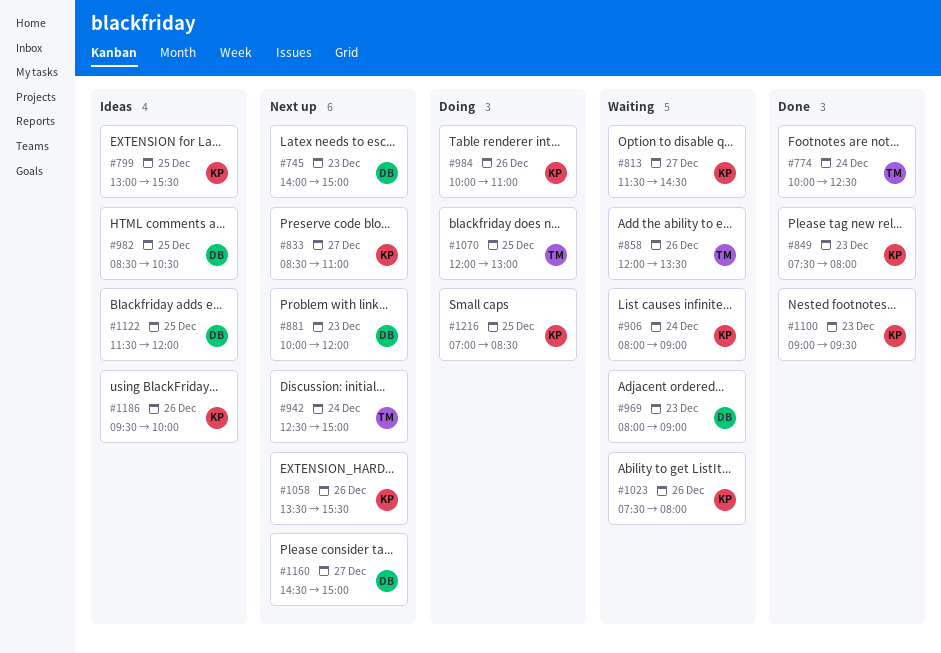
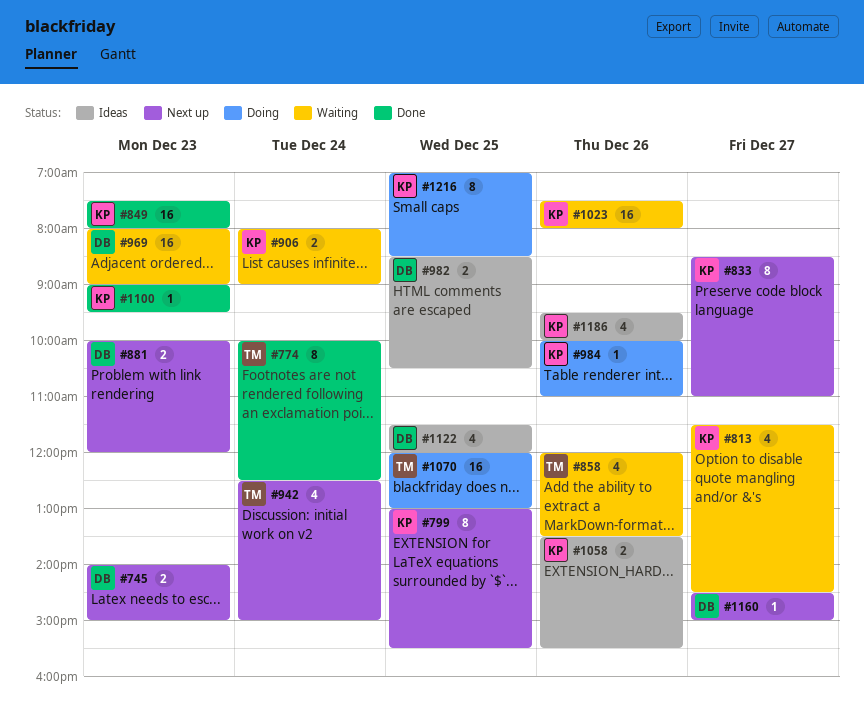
#799, status: Ideas -> Next up
#1058, status: Next up -> Ideas

